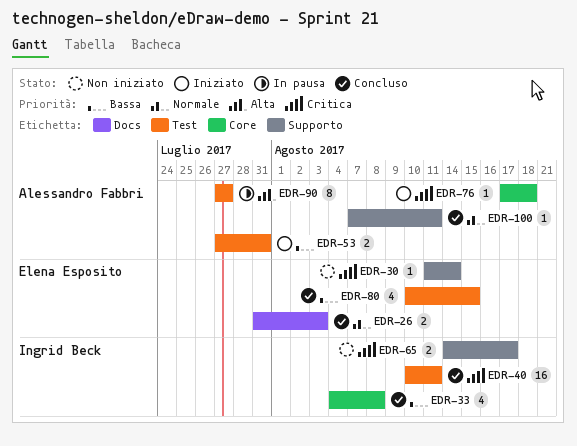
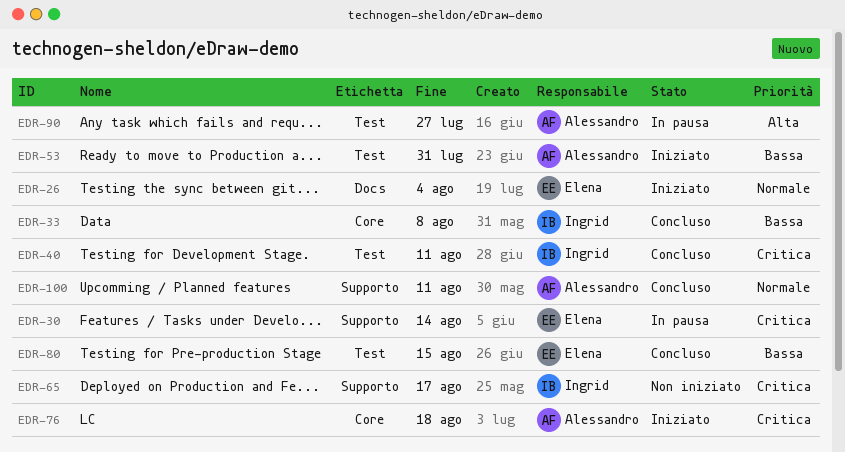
EDR-26, status: Concluso -> Iniziato
EDR-26, due: Aug 3 -> Aug 4
EDR-30, status: Non iniziato -> In pausa

